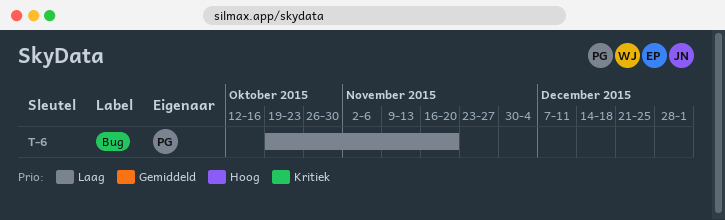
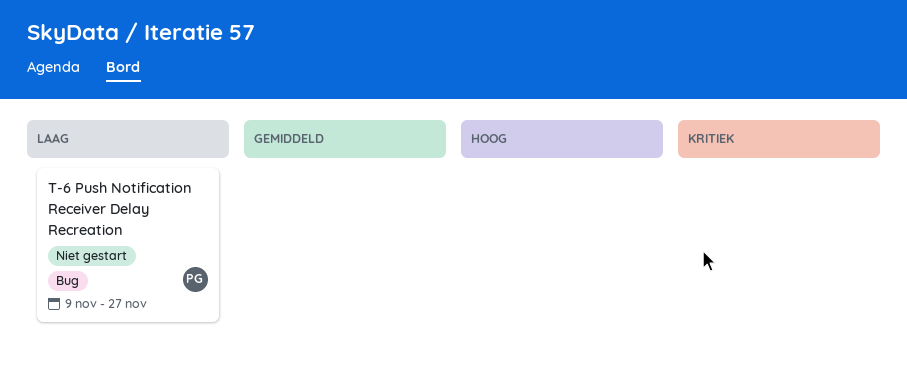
T-6, start: Oct 19 -> Nov 9
T-6, due: Nov 20 -> Nov 27

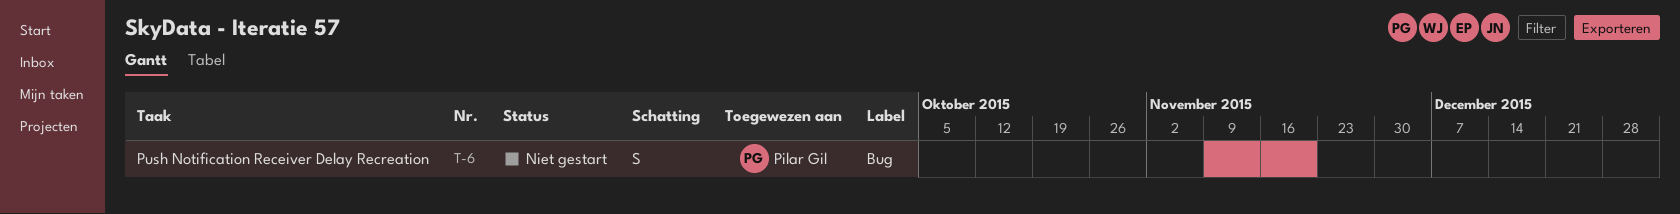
T-6, due: Nov 27 -> Nov 20

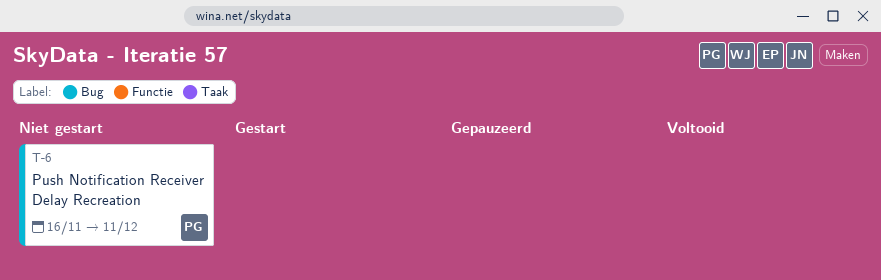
T-6, start: Nov 9 -> Nov 16
T-6, due: Nov 20 -> Dec 11

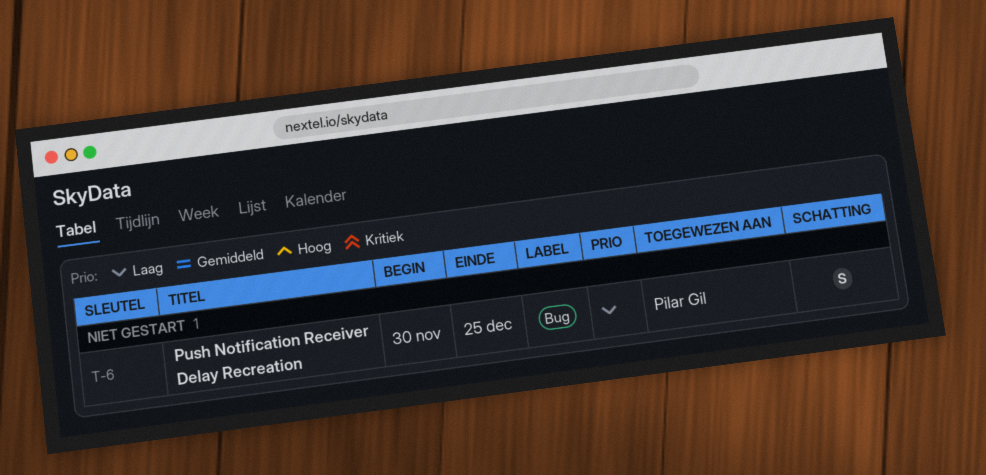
T-6, start: Nov 16 -> Nov 30
T-6, due: Dec 11 -> Dec 25

